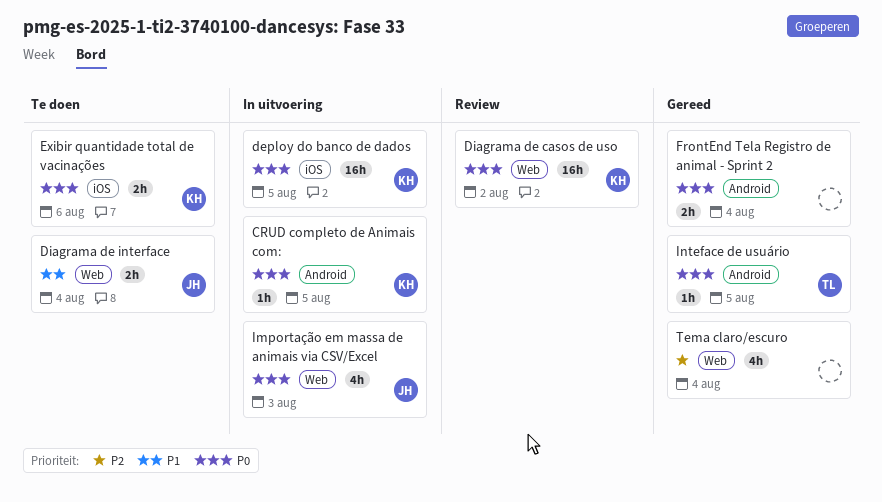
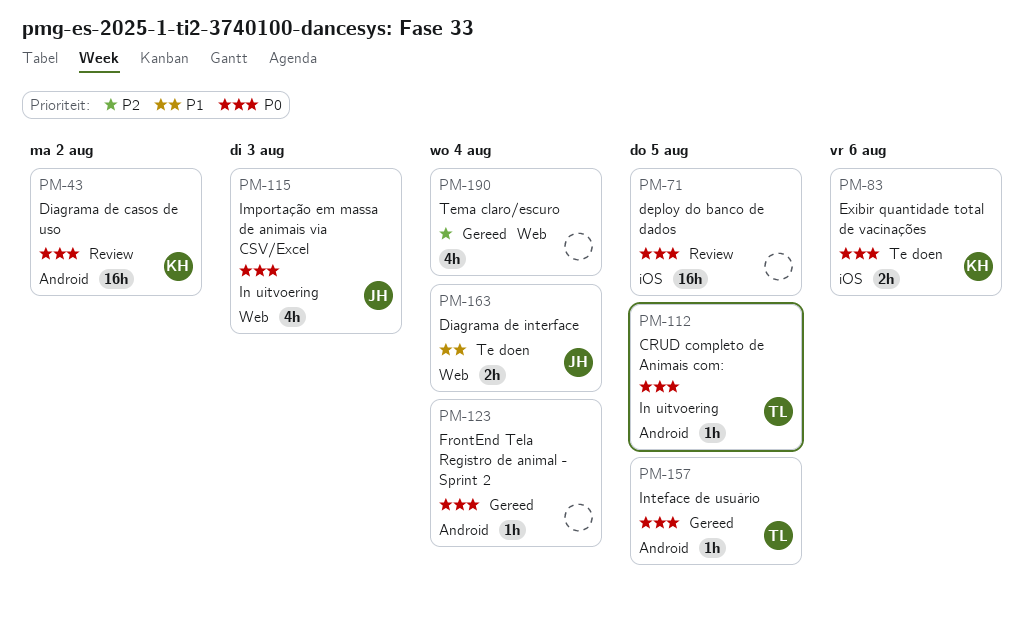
CRUD completo de Animais com:, owner: KH -> TL
deploy do banco de dados, status: In uitvoering -> Review
deploy do banco de dados, owner: KH -> none
Diagrama de casos de uso, label: Web -> Android
FrontEnd Tela Registro de animal - Sprint 2, estimate: 2h -> 1h

